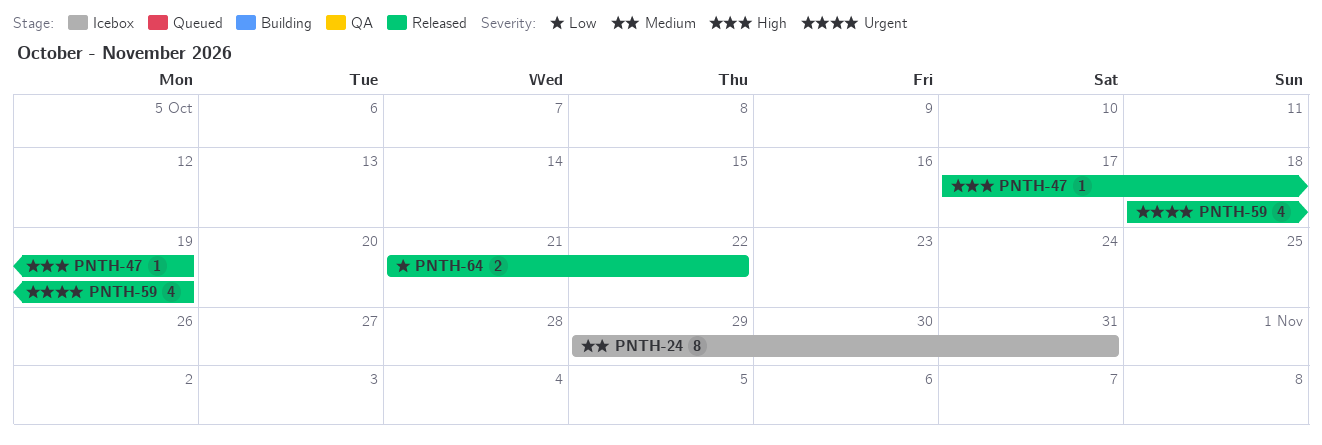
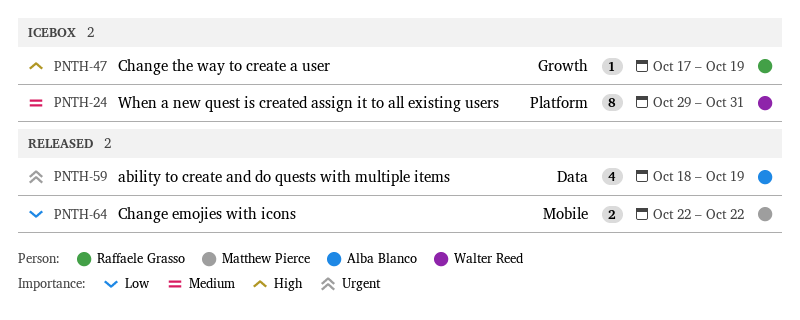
PNTH-47, status: Released -> Icebox
PNTH-64, start: Oct 21 -> Oct 22

